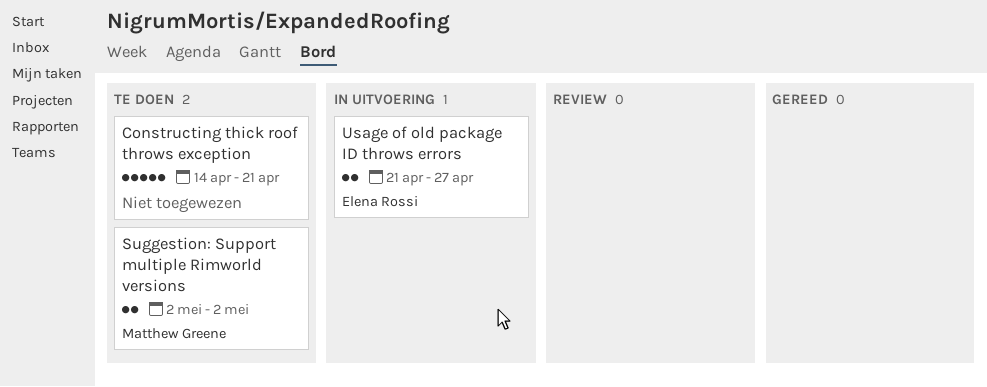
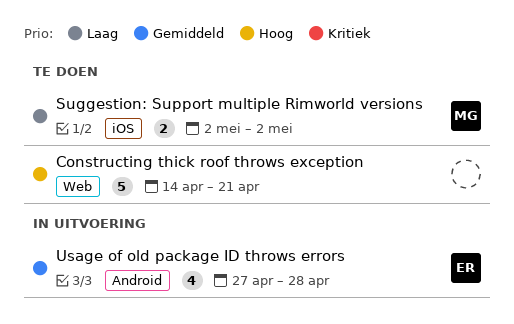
Usage of old package ID throws errors, estimate: 2 -> 4
Usage of old package ID throws errors, start: Apr 21 -> Apr 27
Usage of old package ID throws errors, due: Apr 27 -> Apr 28

